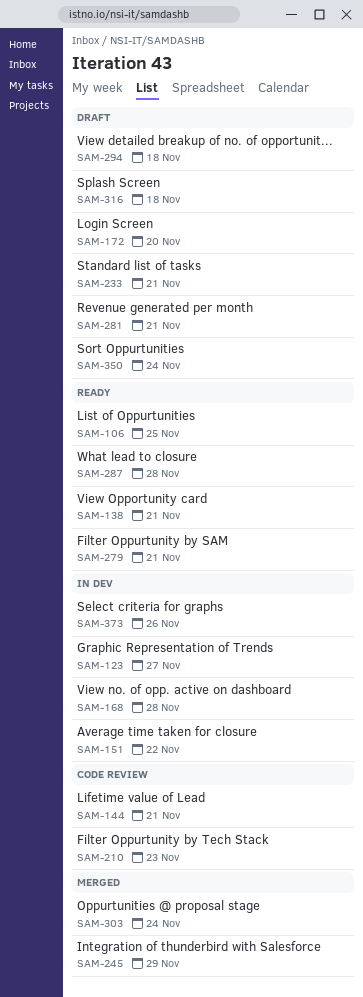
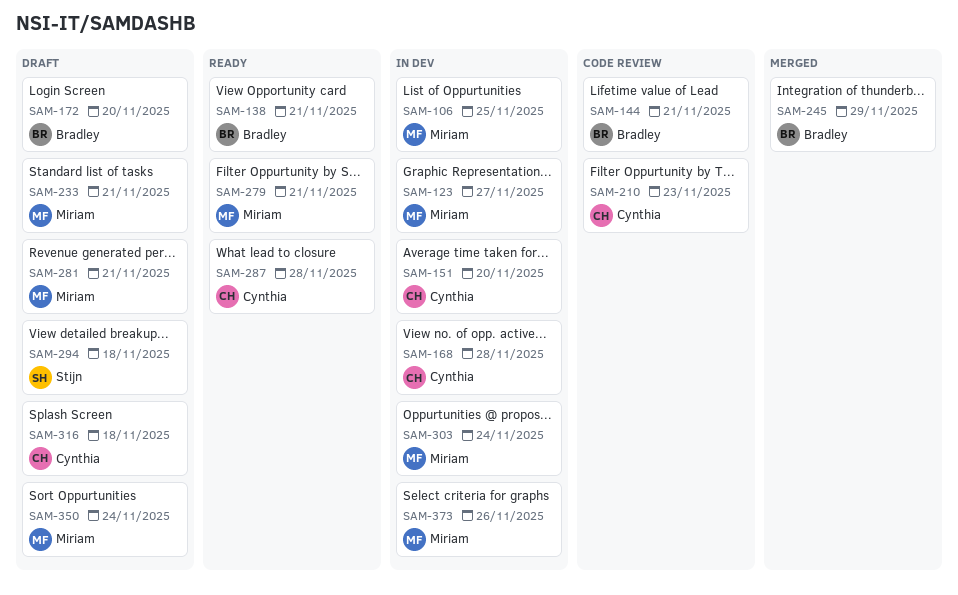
SAM-106, status: Ready -> In dev
SAM-151, due: Nov 22 -> Nov 20
SAM-303, status: Merged -> In dev

